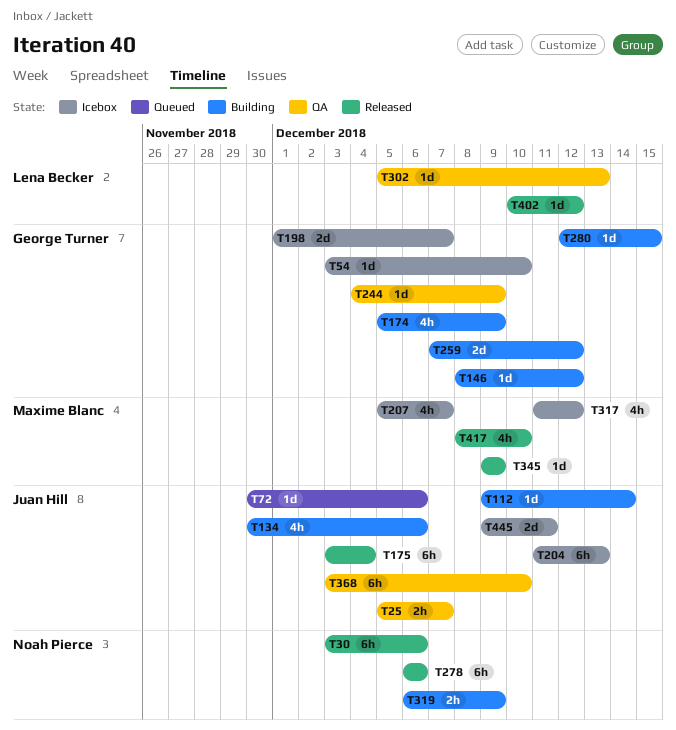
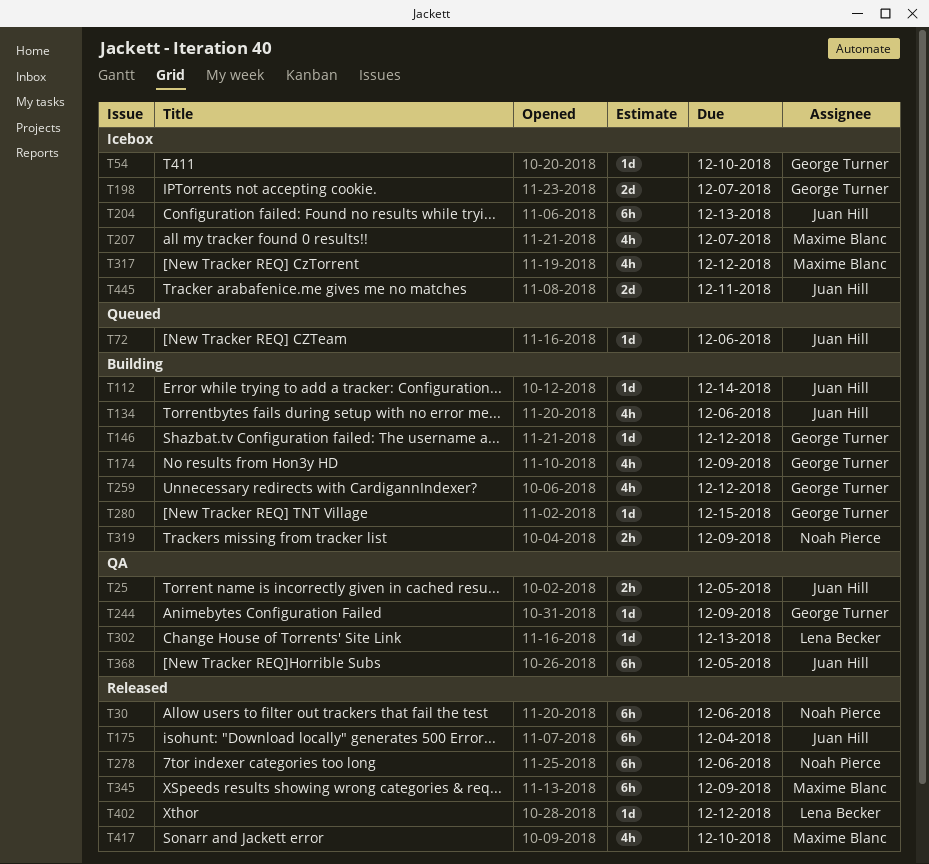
T25, due: Dec 7 -> Dec 5
T259, estimate: 2d -> 4h
T345, estimate: 1d -> 6h
T368, due: Dec 10 -> Dec 5

